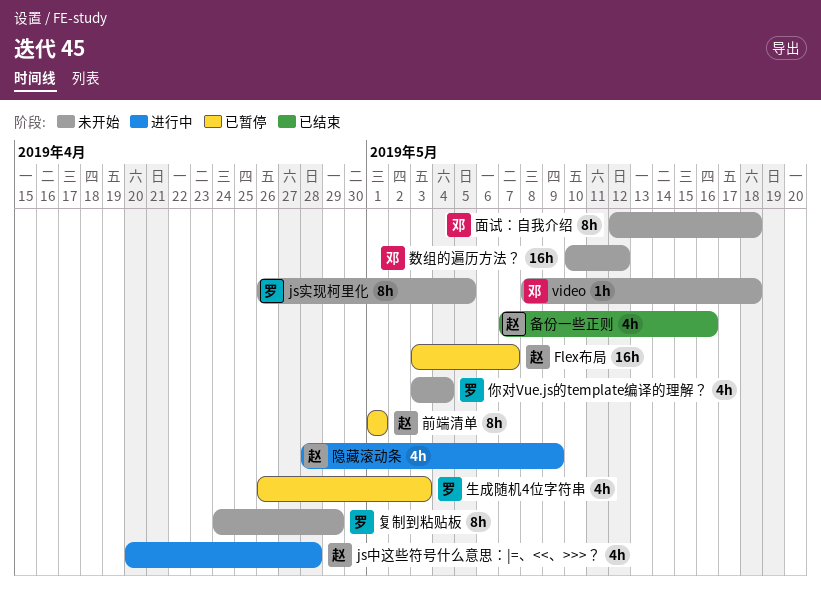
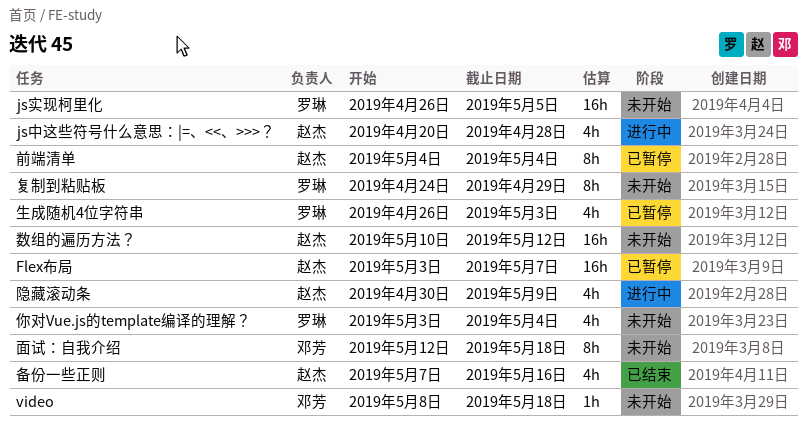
js实现柯里化, estimate: 8h -> 16h
前端清单, start: May 1 -> May 4
前端清单, due: May 1 -> May 4
数组的遍历方法？, owner: 邓芳 -> 赵杰
隐藏滚动条, start: Apr 28 -> Apr 30

